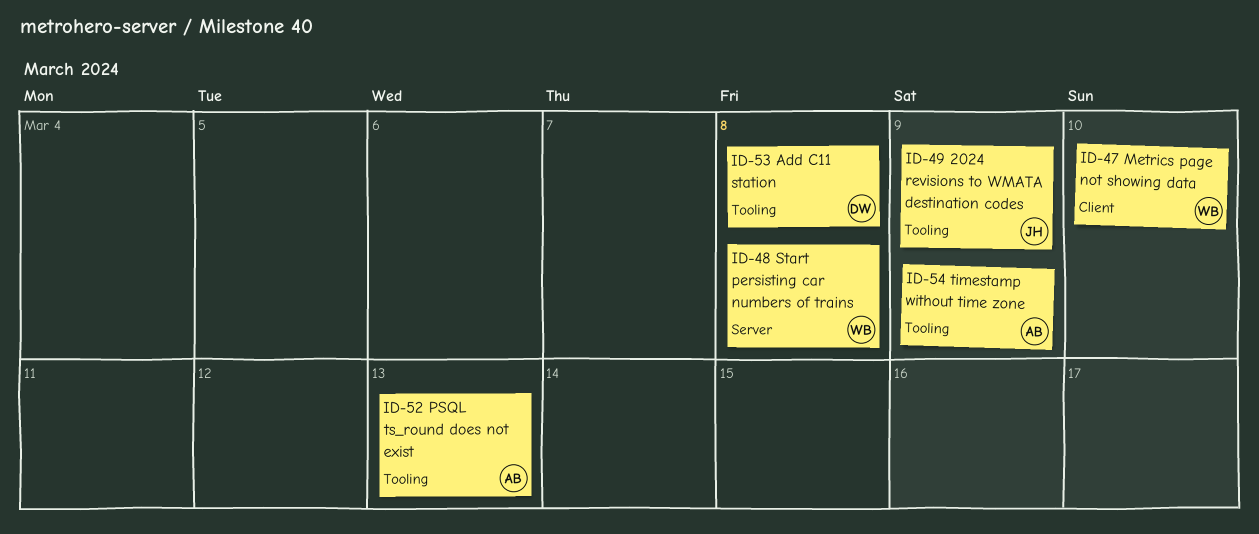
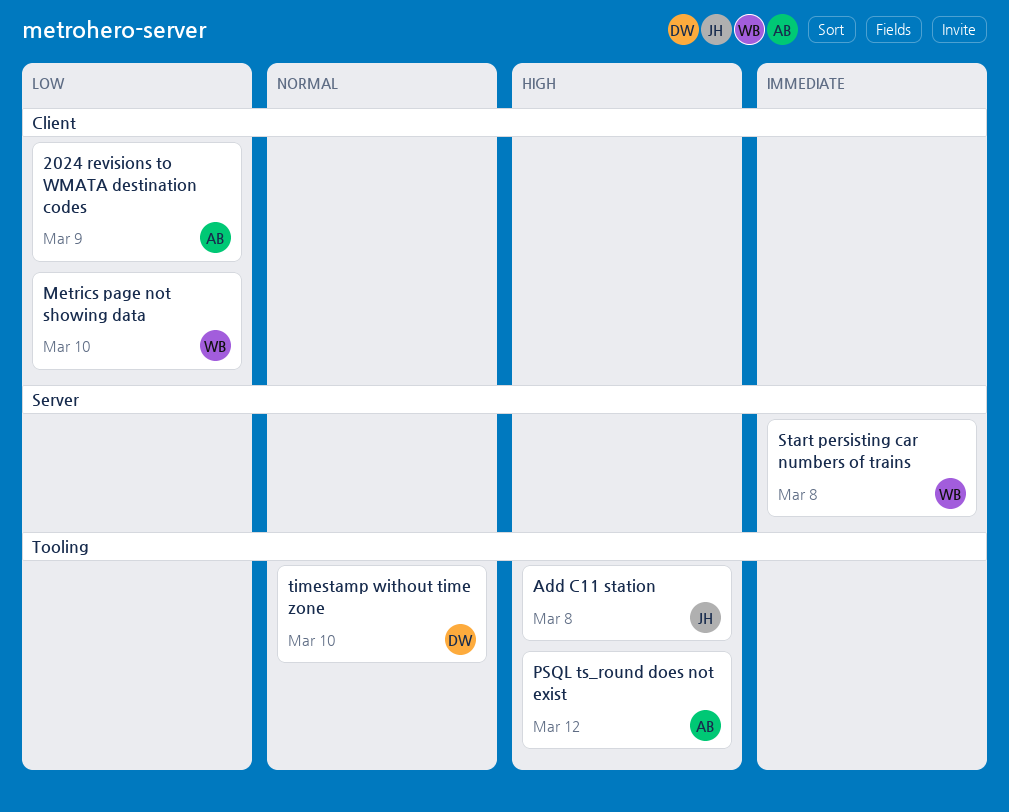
2024 revisions to WMATA destination codes, owner: JH -> AB
2024 revisions to WMATA destination codes, label: Tooling -> Client
Add C11 station, owner: DW -> JH
PSQL ts_round does not exist, due: Mar 13 -> Mar 12
timestamp without time zone, owner: AB -> DW
timestamp without time zone, due: Mar 9 -> Mar 10

